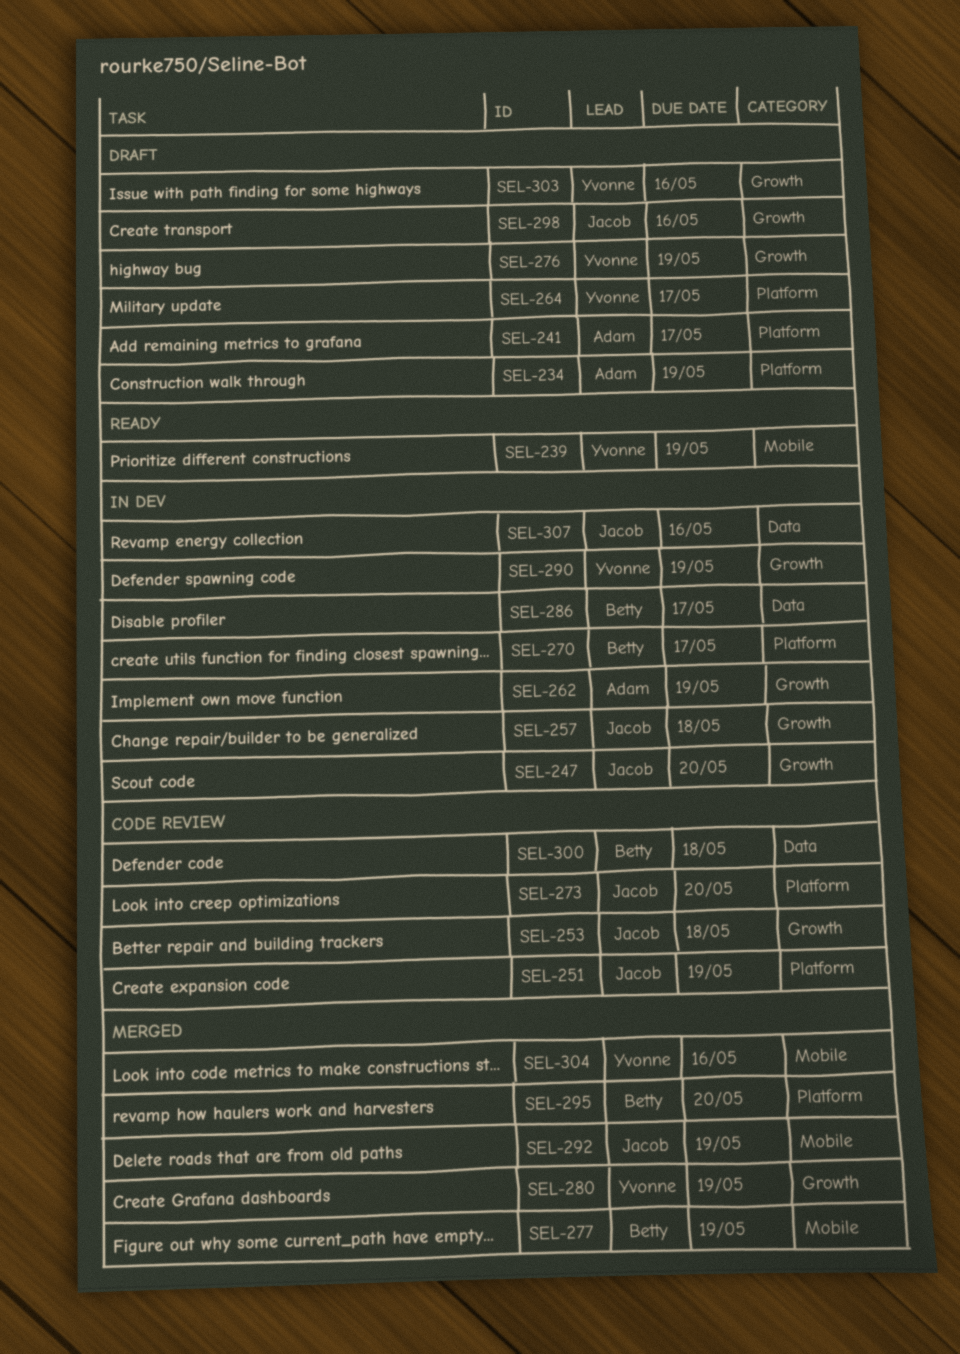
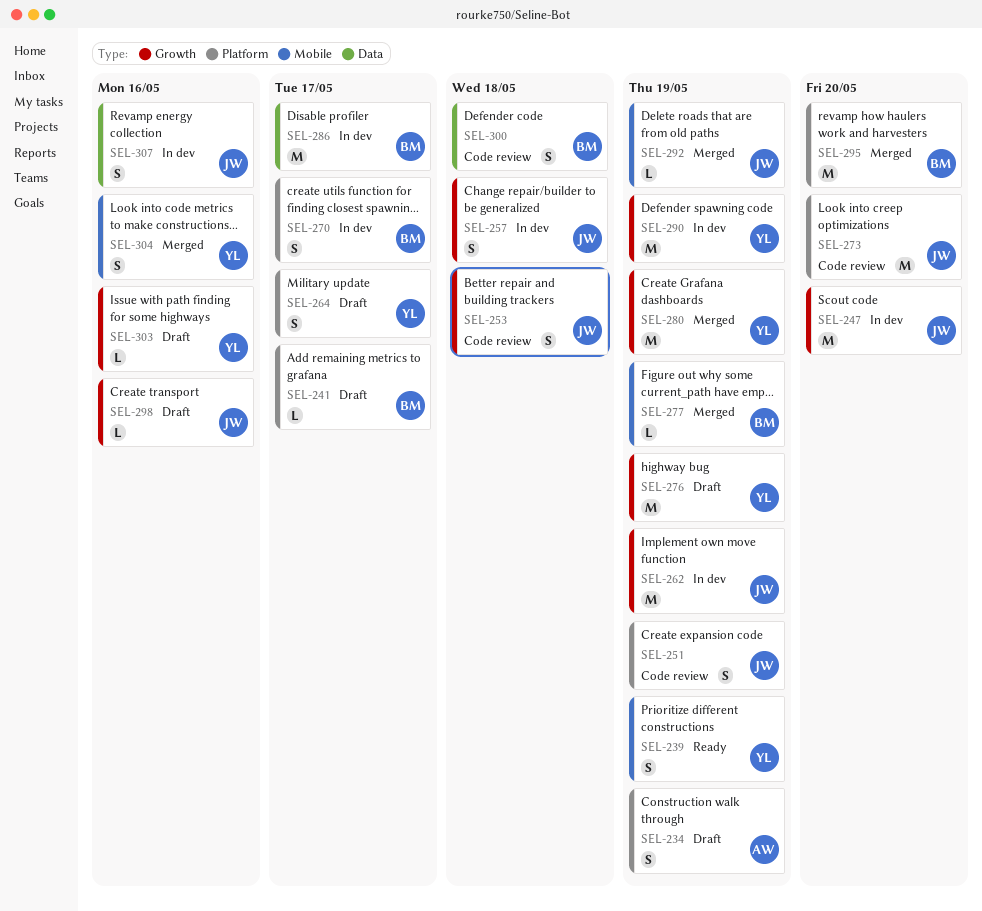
SEL-241, owner: Adam -> Betty
SEL-262, owner: Adam -> Jacob

